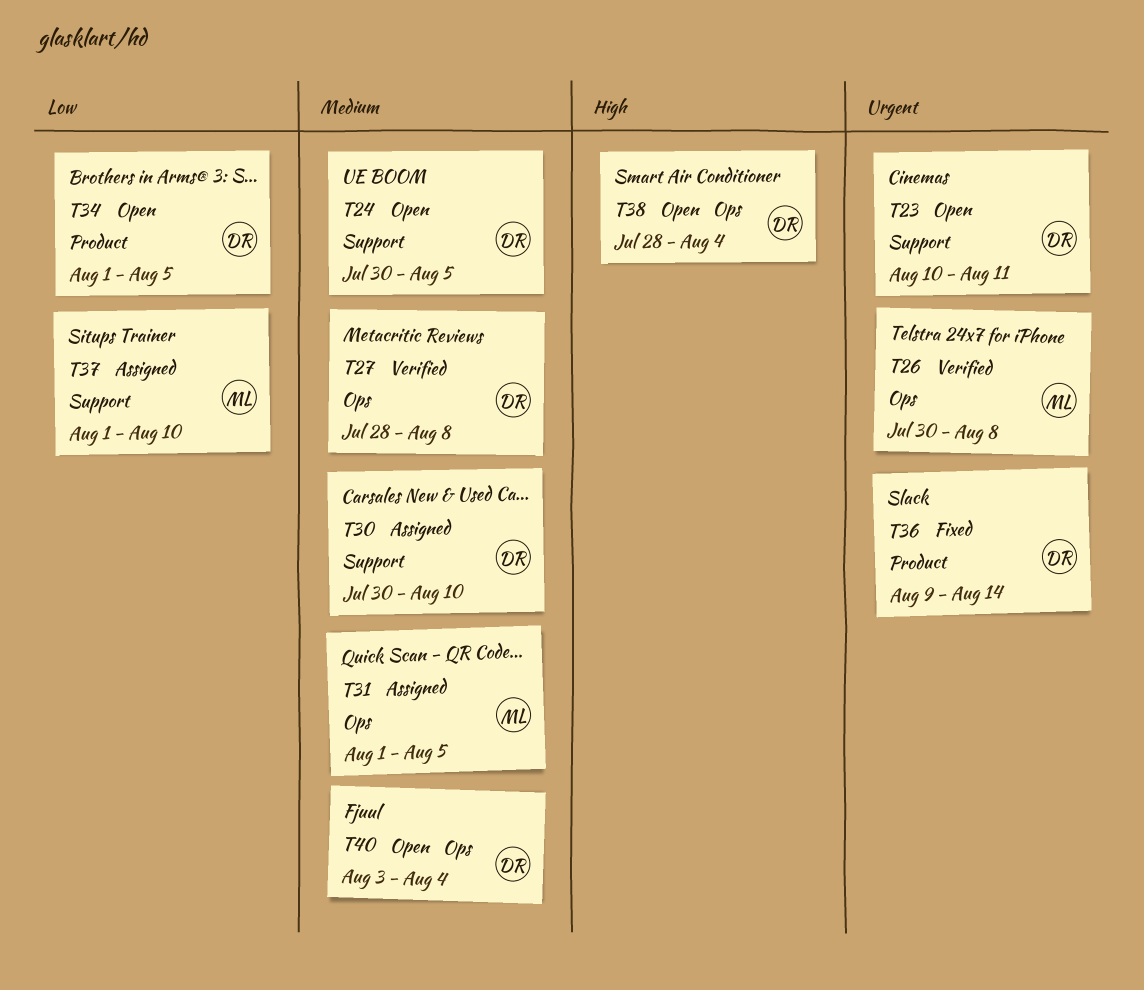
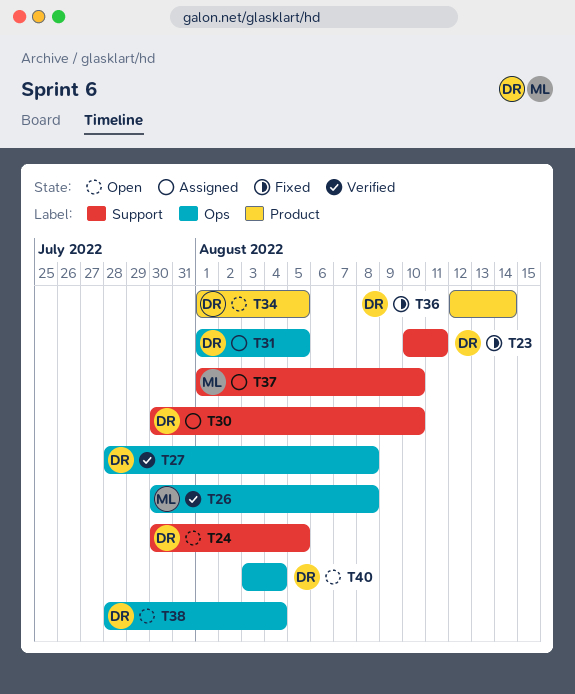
T23, status: Open -> Fixed
T31, owner: ML -> DR
T36, start: Aug 9 -> Aug 12

